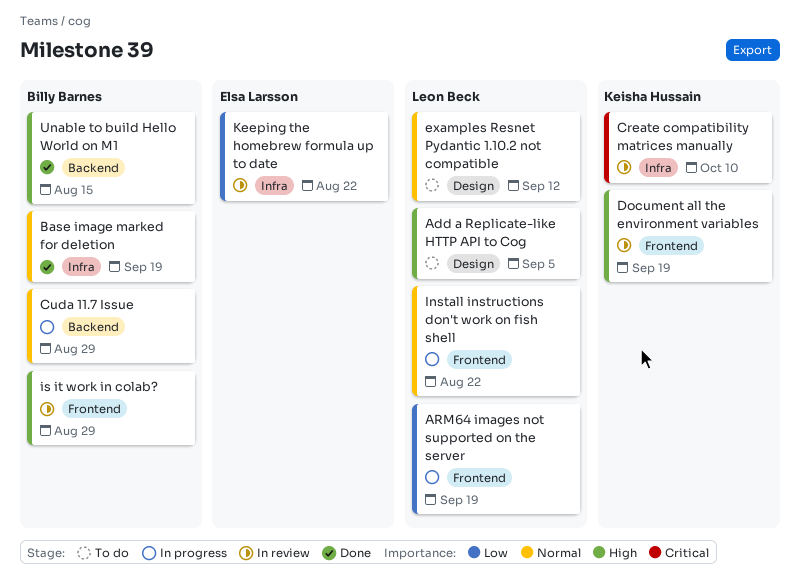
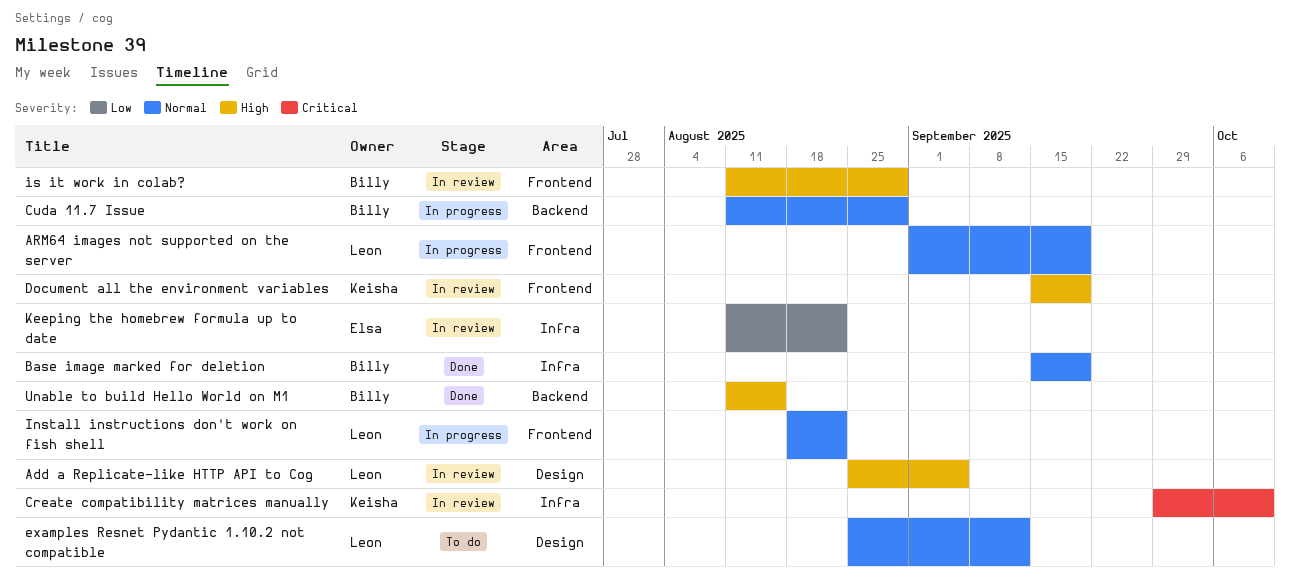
Add a Replicate-like HTTP API to Cog, status: To do -> In review
ARM64 images not supported on the server, priority: Low -> Normal

